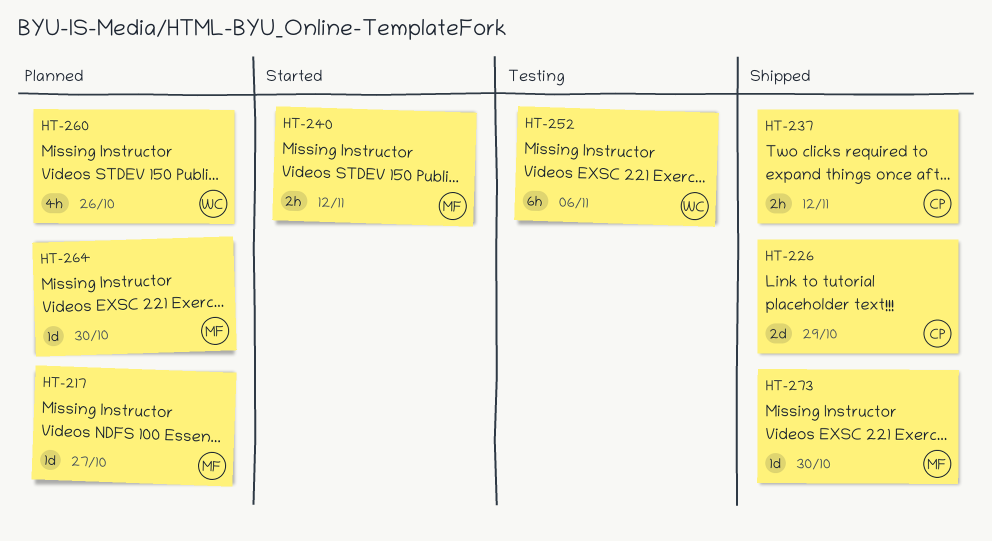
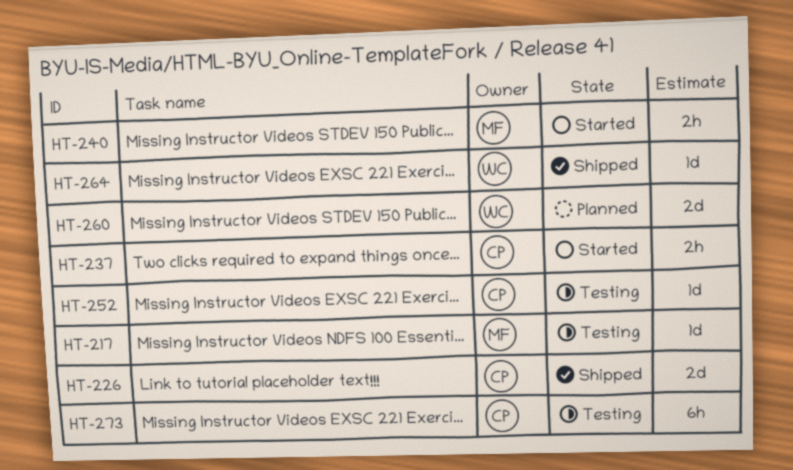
HT-217, status: Planned -> Testing
HT-237, status: Shipped -> Started
HT-252, owner: WC -> CP
HT-252, estimate: 6h -> 1d
HT-260, estimate: 4h -> 2d
HT-264, status: Planned -> Shipped
HT-264, owner: MF -> WC
HT-273, status: Shipped -> Testing
HT-273, owner: MF -> CP
HT-273, estimate: 1d -> 6h

